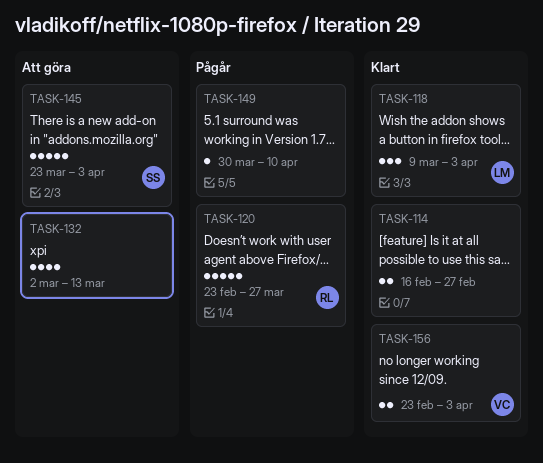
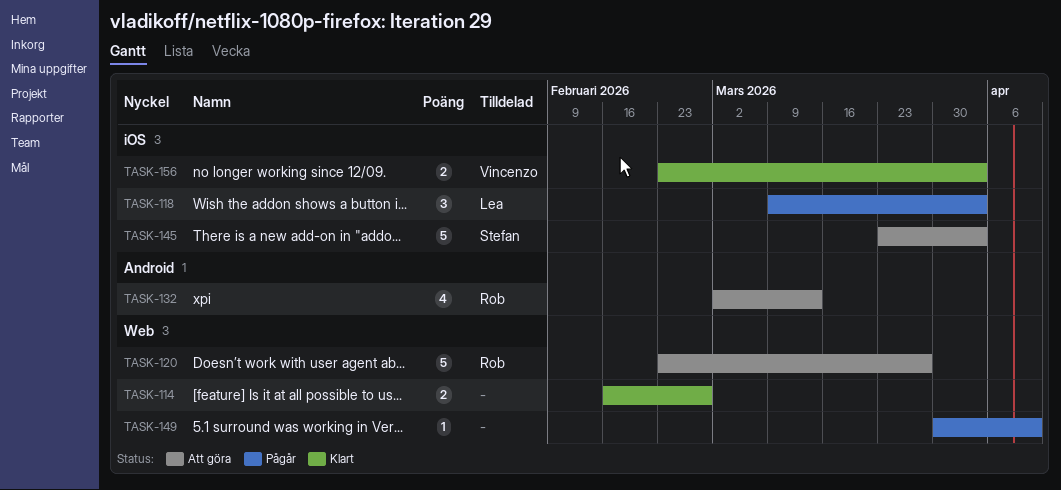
TASK-118, status: Klart -> Pågår
TASK-120, status: Pågår -> Att göra
TASK-132, owner: none -> Rob

